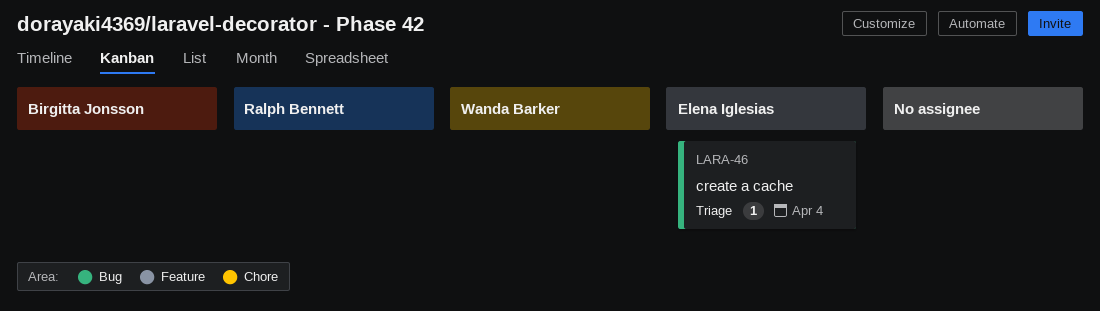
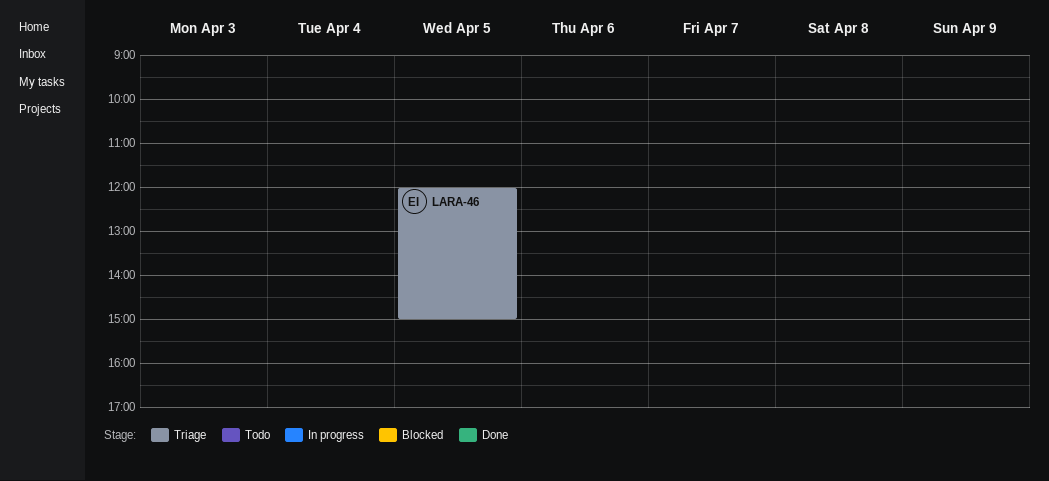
LARA-46, day: Apr 4 -> Apr 5

